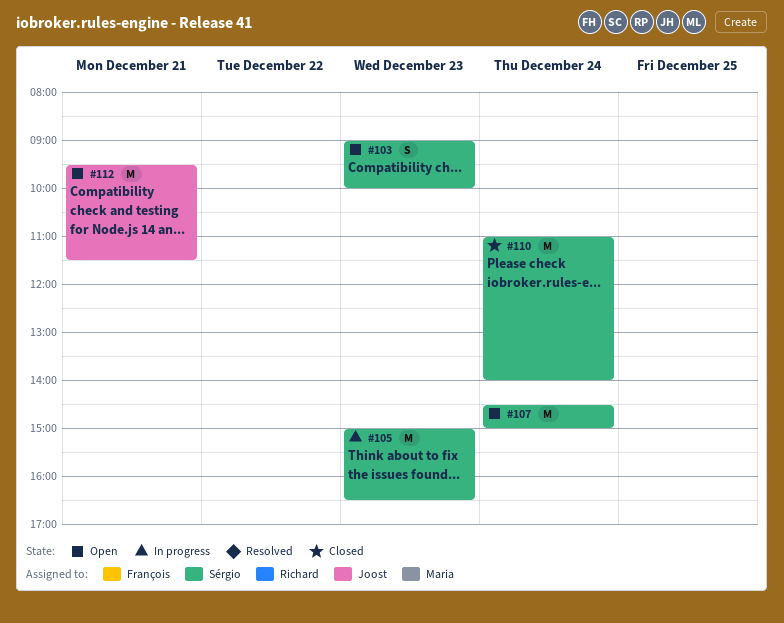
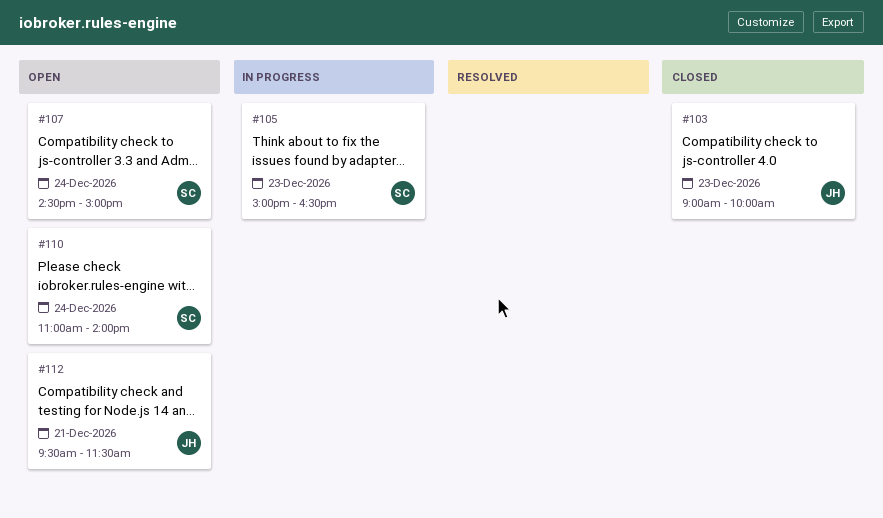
#103, status: Open -> Closed
#103, owner: Sérgio -> Joost
#110, status: Closed -> Open

